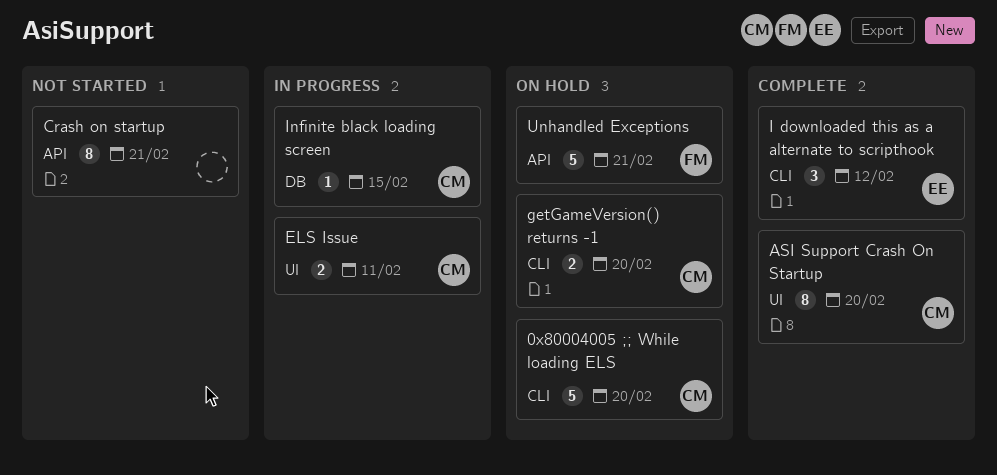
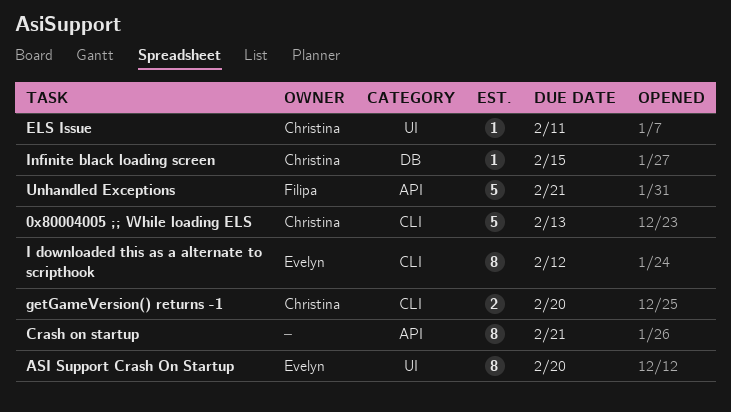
0x80004005 ;; While loading ELS, due: Feb 20 -> Feb 13
ASI Support Crash On Startup, owner: Christina -> Evelyn
ELS Issue, estimate: 2 -> 1
I downloaded this as a alternate to scripthook, estimate: 3 -> 8

